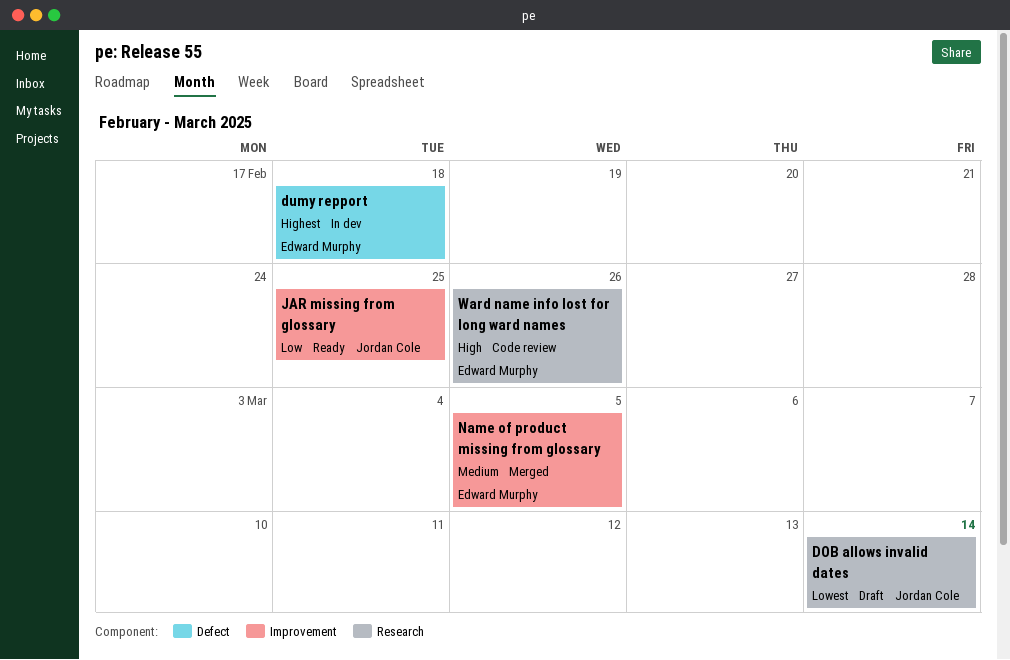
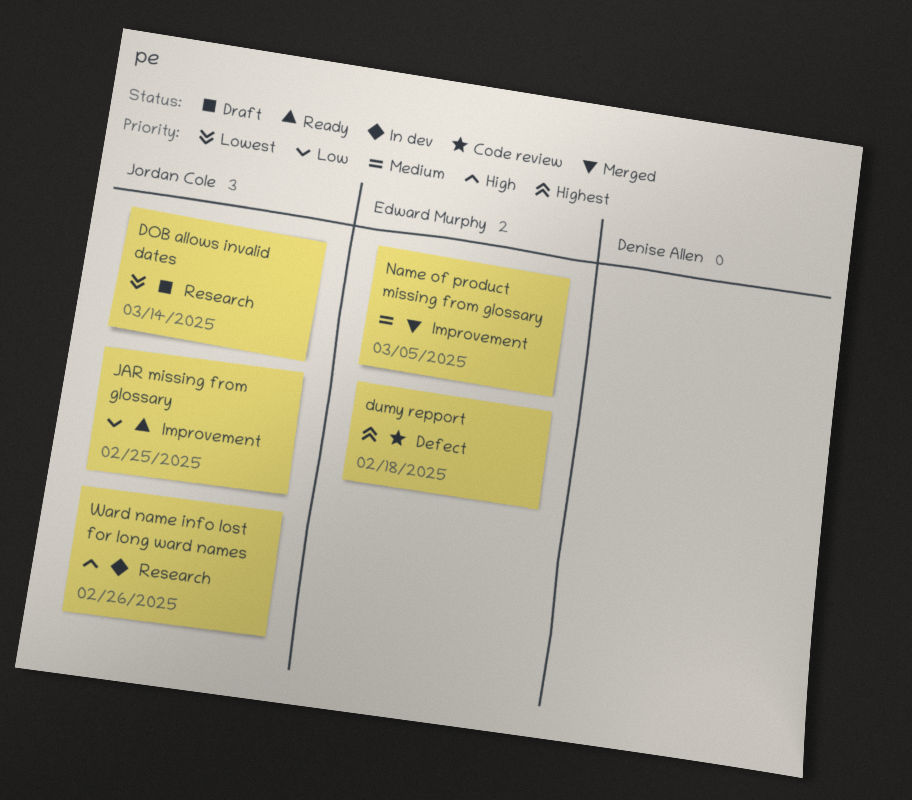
dumy repport, status: In dev -> Code review
Ward name info lost for long ward names, status: Code review -> In dev
Ward name info lost for long ward names, owner: Edward Murphy -> Jordan Cole

